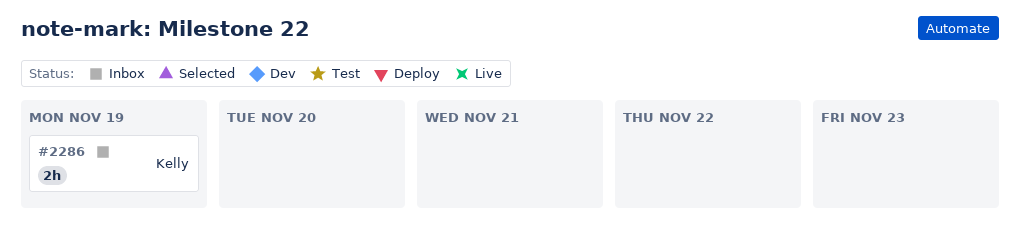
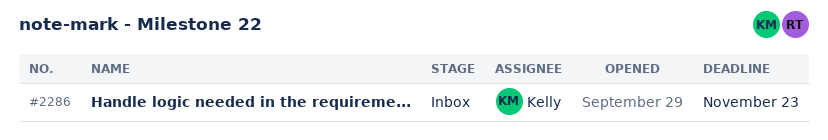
#2286, due: Nov 19 -> Nov 23

